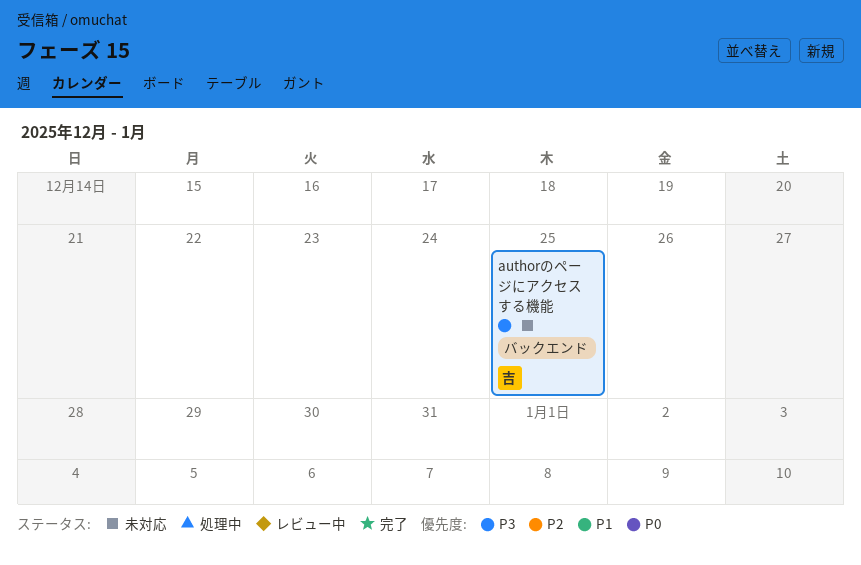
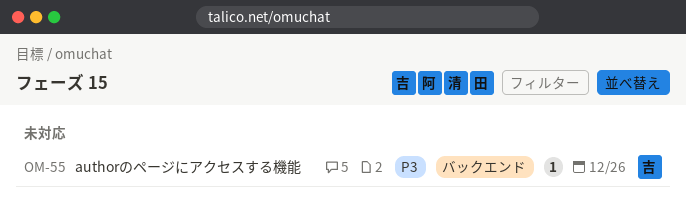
authorのページにアクセスする機能, due: Dec 25 -> Dec 26

